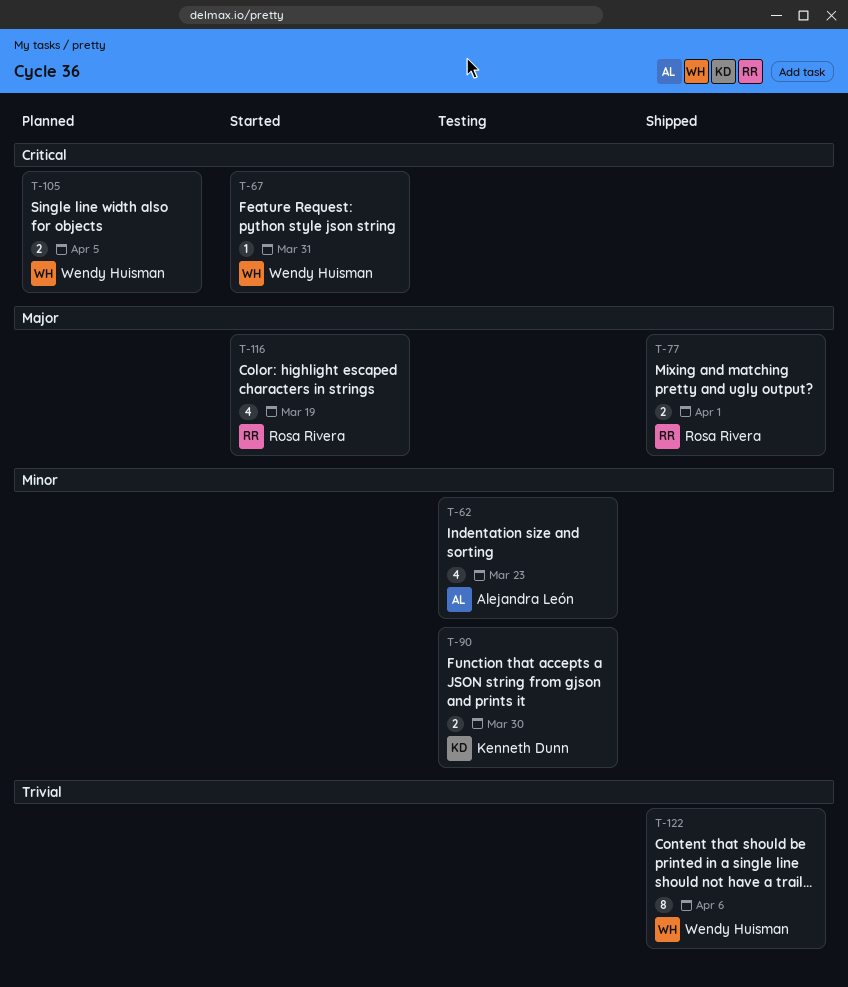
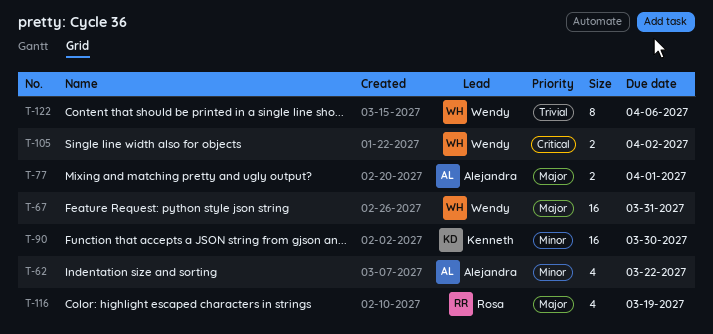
T-62, due: Mar 23 -> Mar 22
T-67, priority: Critical -> Major
T-67, estimate: 1 -> 16
T-77, owner: Rosa Rivera -> Alejandra León
T-90, estimate: 2 -> 16
T-105, due: Apr 5 -> Apr 2

